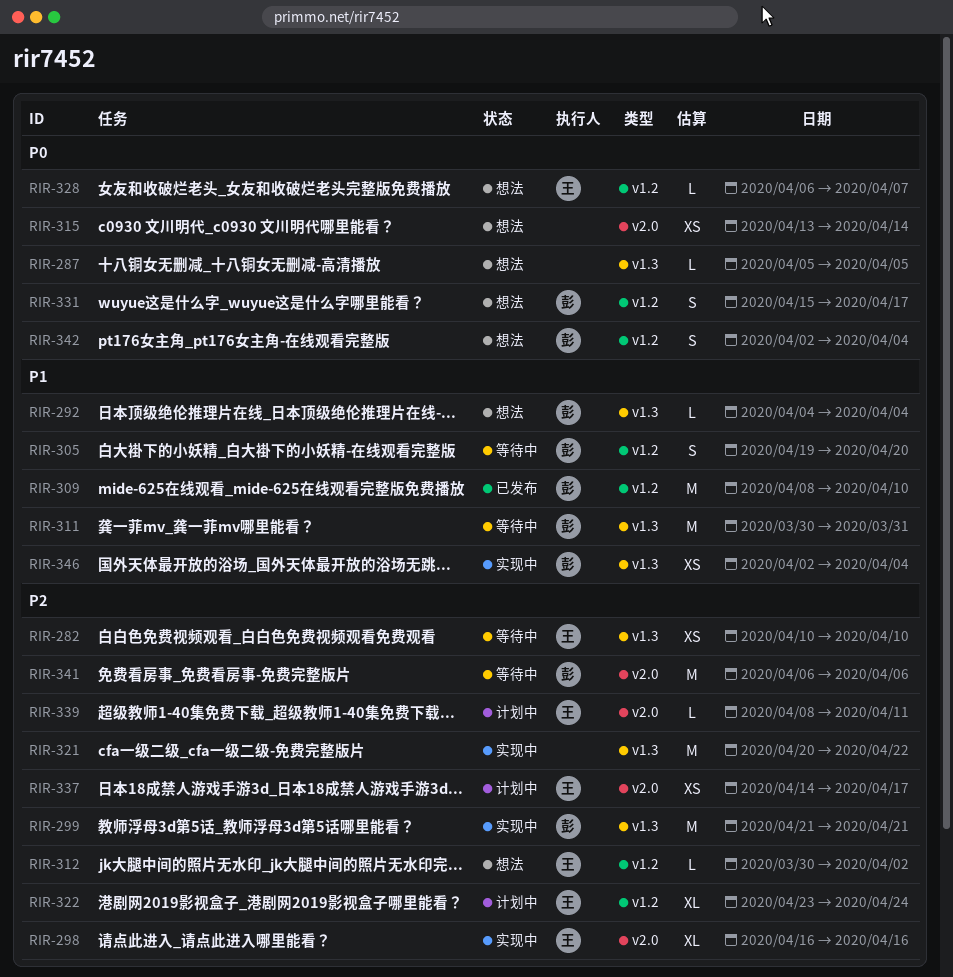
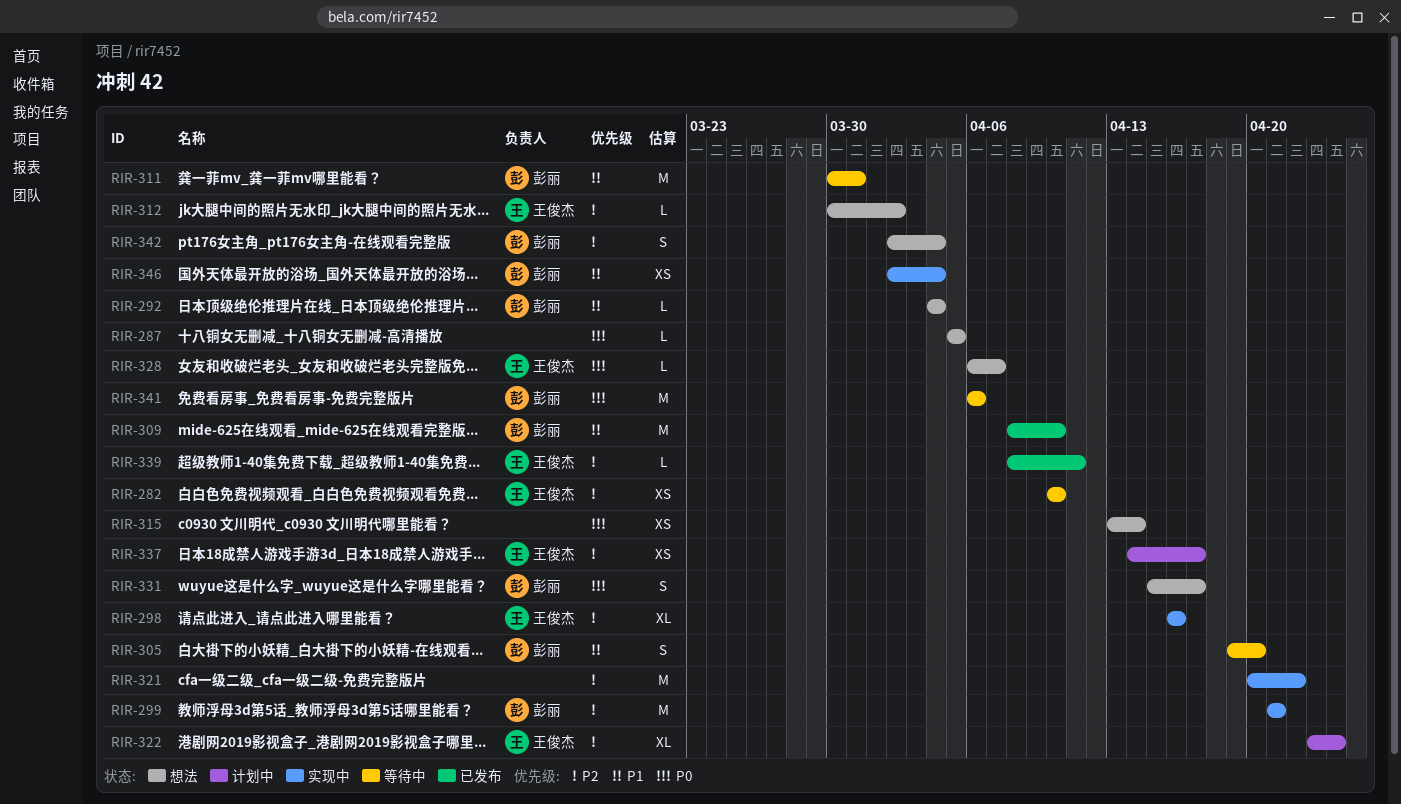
RIR-339, status: 计划中 -> 已发布
RIR-341, priority: P2 -> P0
RIR-342, priority: P0 -> P2

